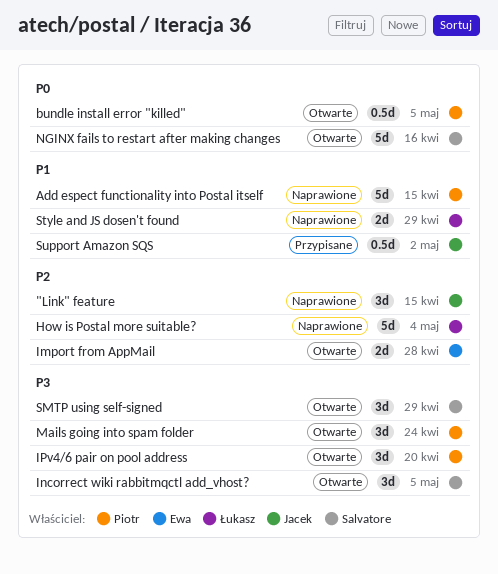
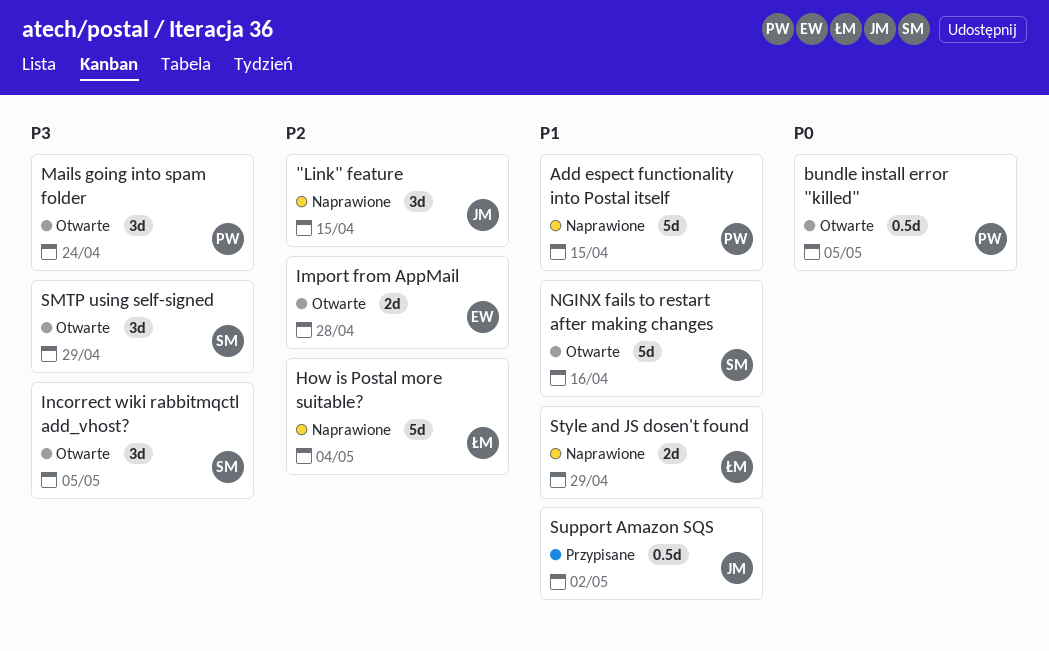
IPv4/6 pair on pool address: present -> none
NGINX fails to restart after making changes, priority: P0 -> P1

